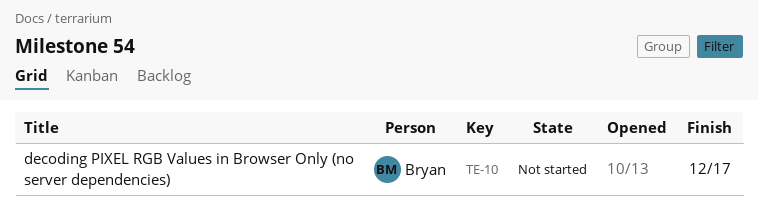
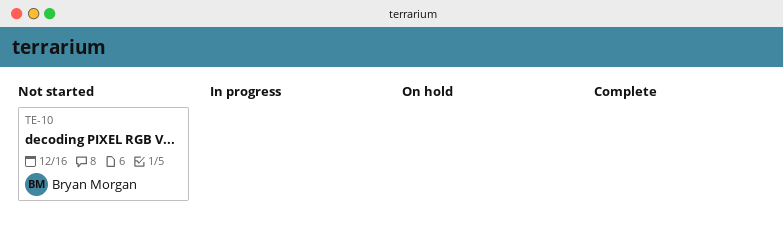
TE-10, due: Dec 17 -> Dec 16

